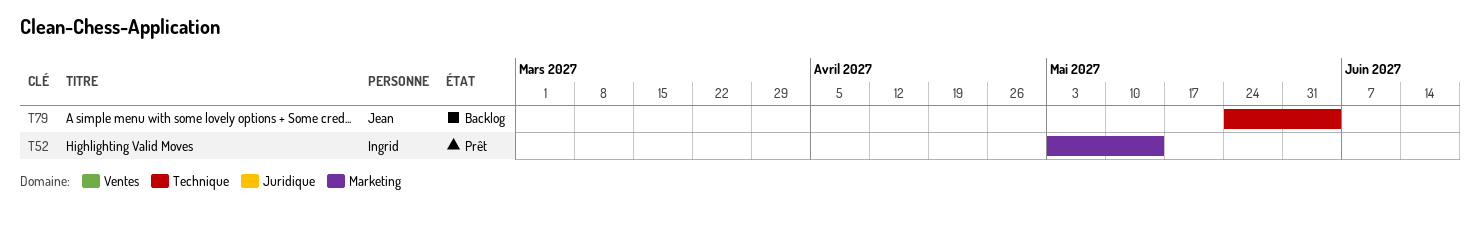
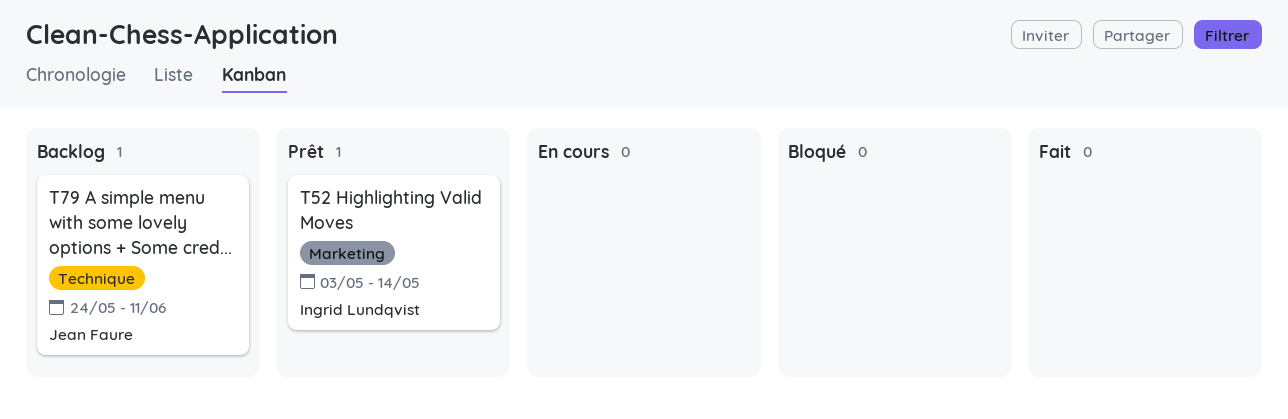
T79, due: Jun 4 -> Jun 11

